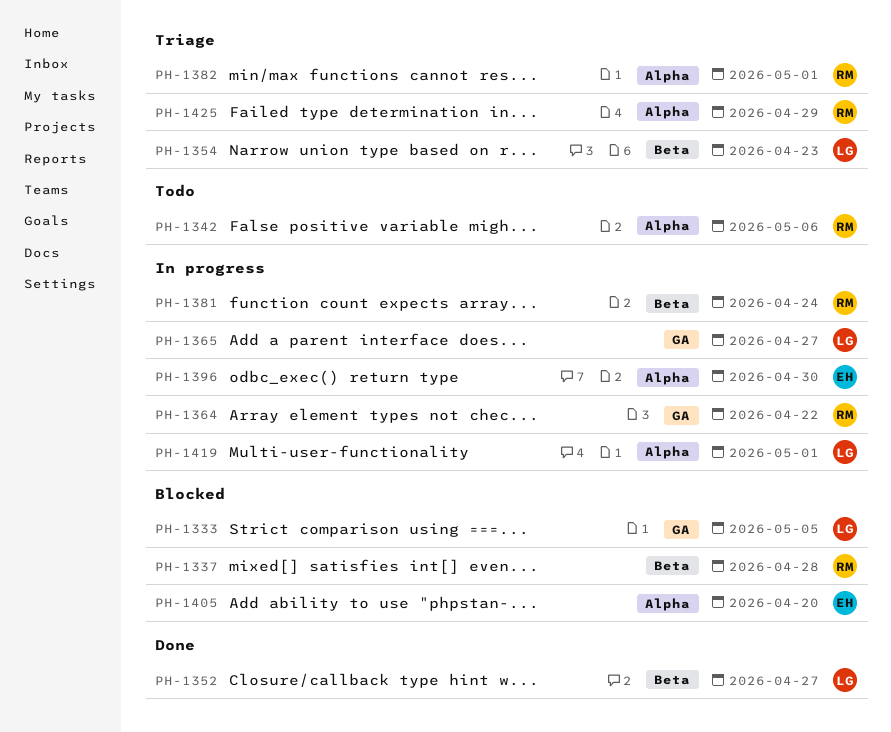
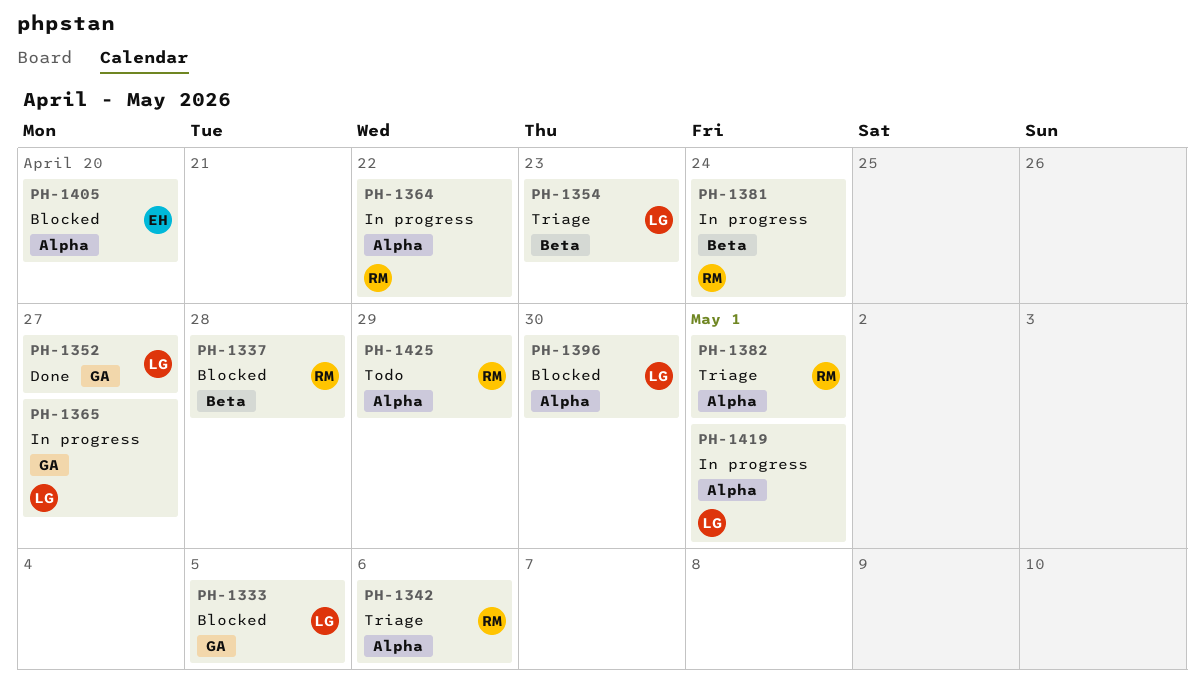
PH-1342, status: Todo -> Triage
PH-1352, label: Beta -> GA
PH-1364, label: GA -> Alpha
PH-1396, status: In progress -> Blocked
PH-1396, owner: EH -> LG
PH-1425, status: Triage -> Todo

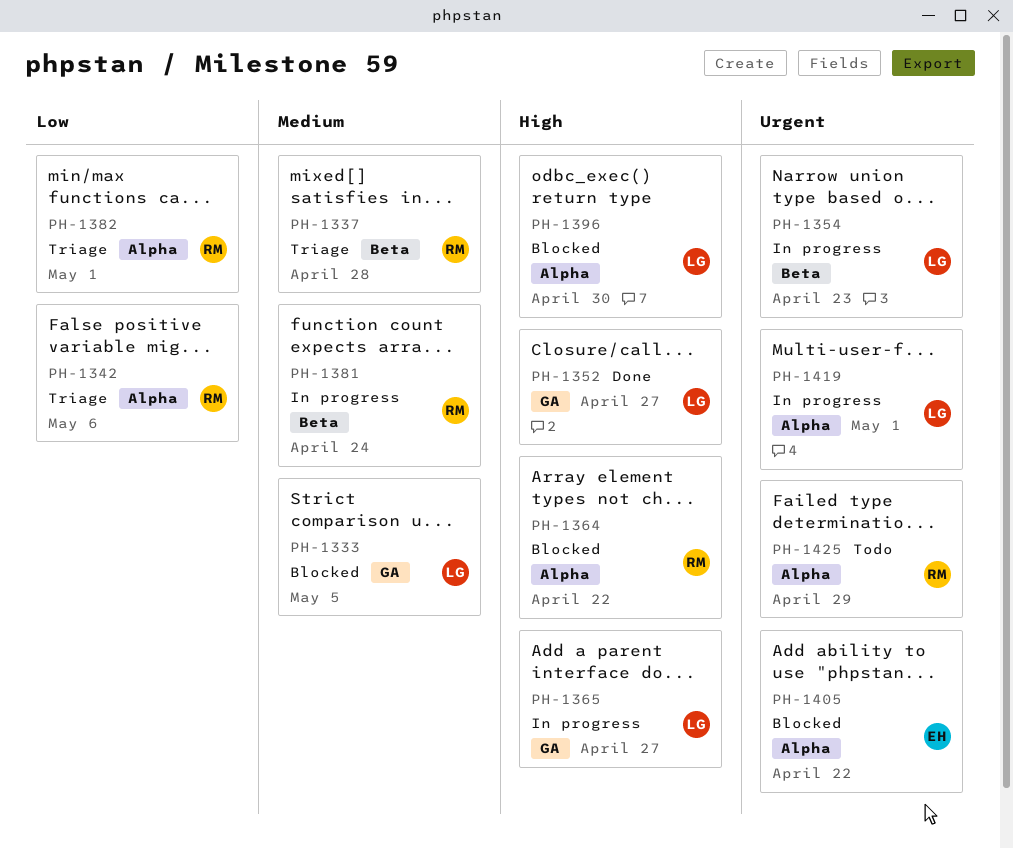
PH-1337, status: Blocked -> Triage
PH-1354, status: Triage -> In progress
PH-1364, status: In progress -> Blocked
PH-1405, due: Apr 20 -> Apr 22

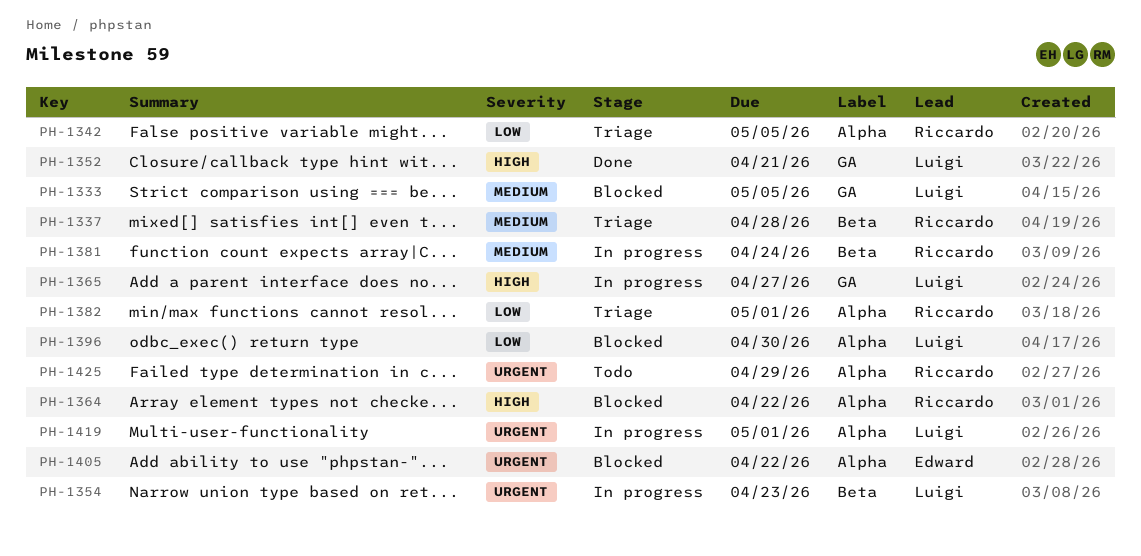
PH-1342, due: May 6 -> May 5
PH-1352, due: Apr 27 -> Apr 21
PH-1396, priority: High -> Low

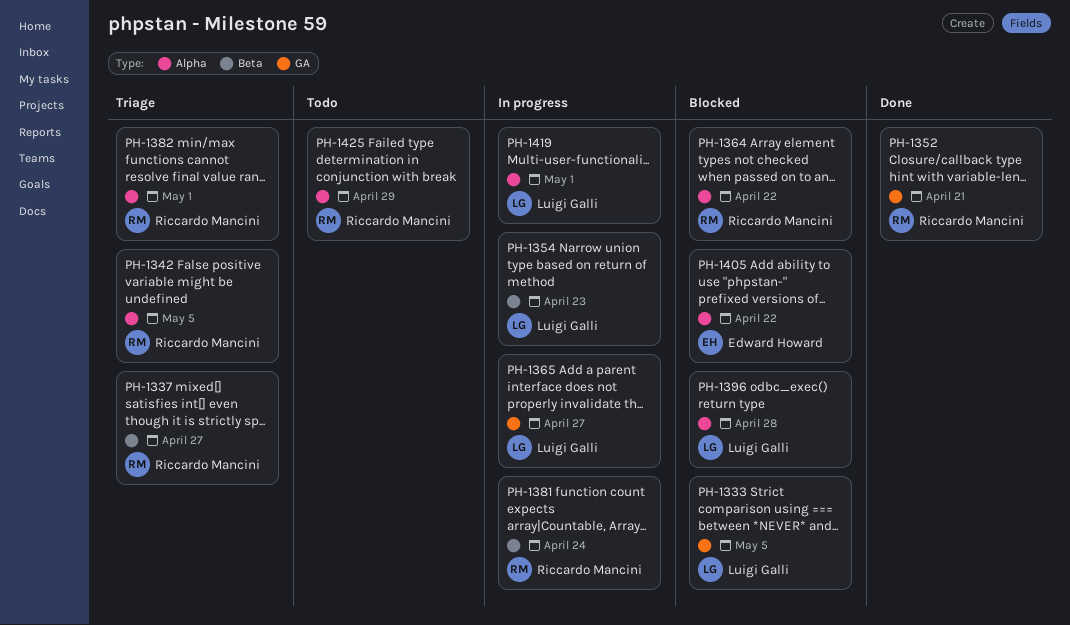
PH-1337, due: Apr 28 -> Apr 27
PH-1352, owner: Luigi Galli -> Riccardo Mancini
PH-1396, due: Apr 30 -> Apr 28

